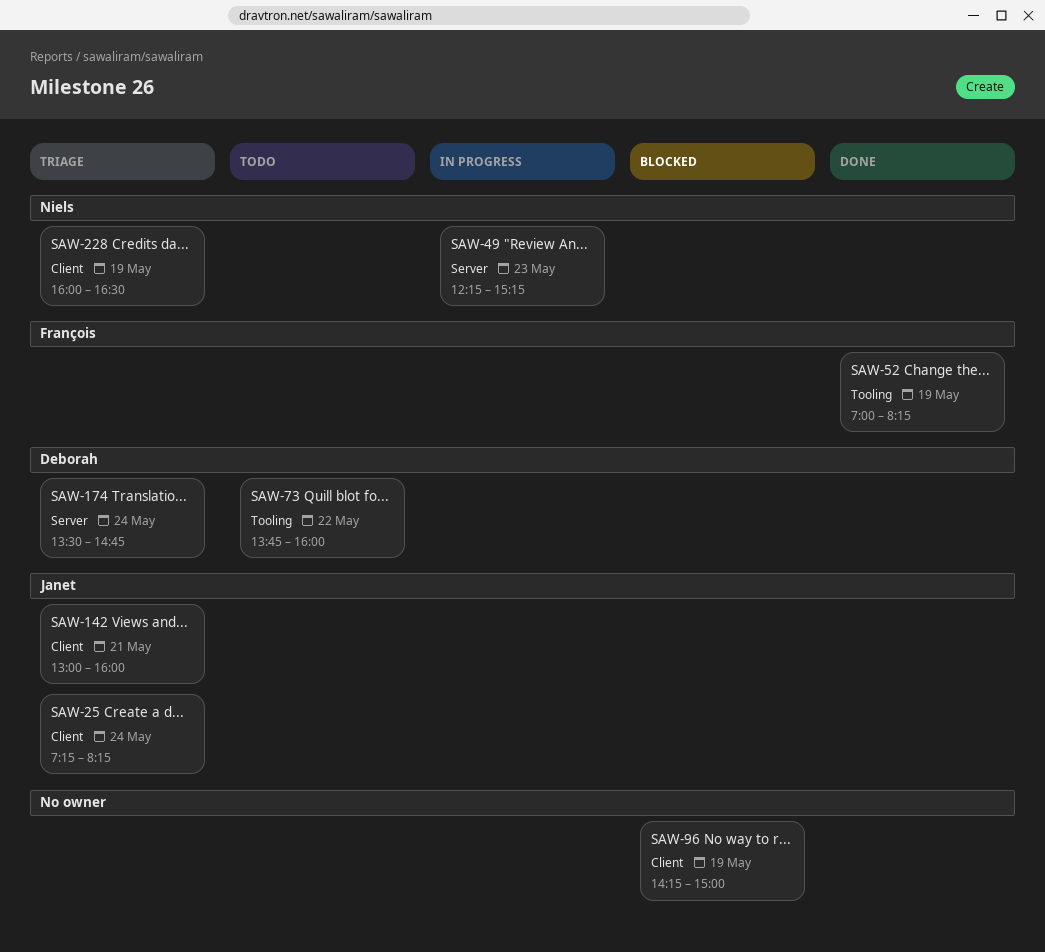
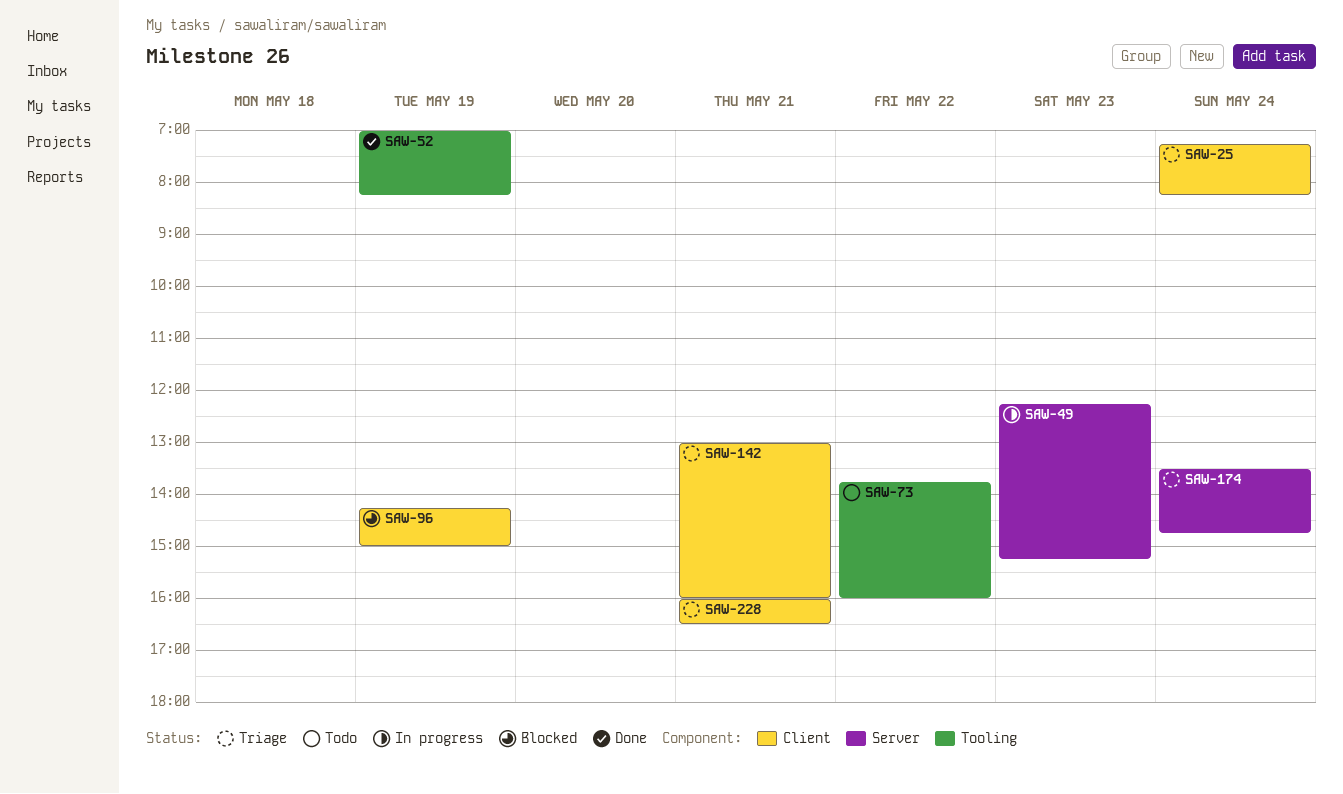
SAW-228, day: May 19 -> May 21

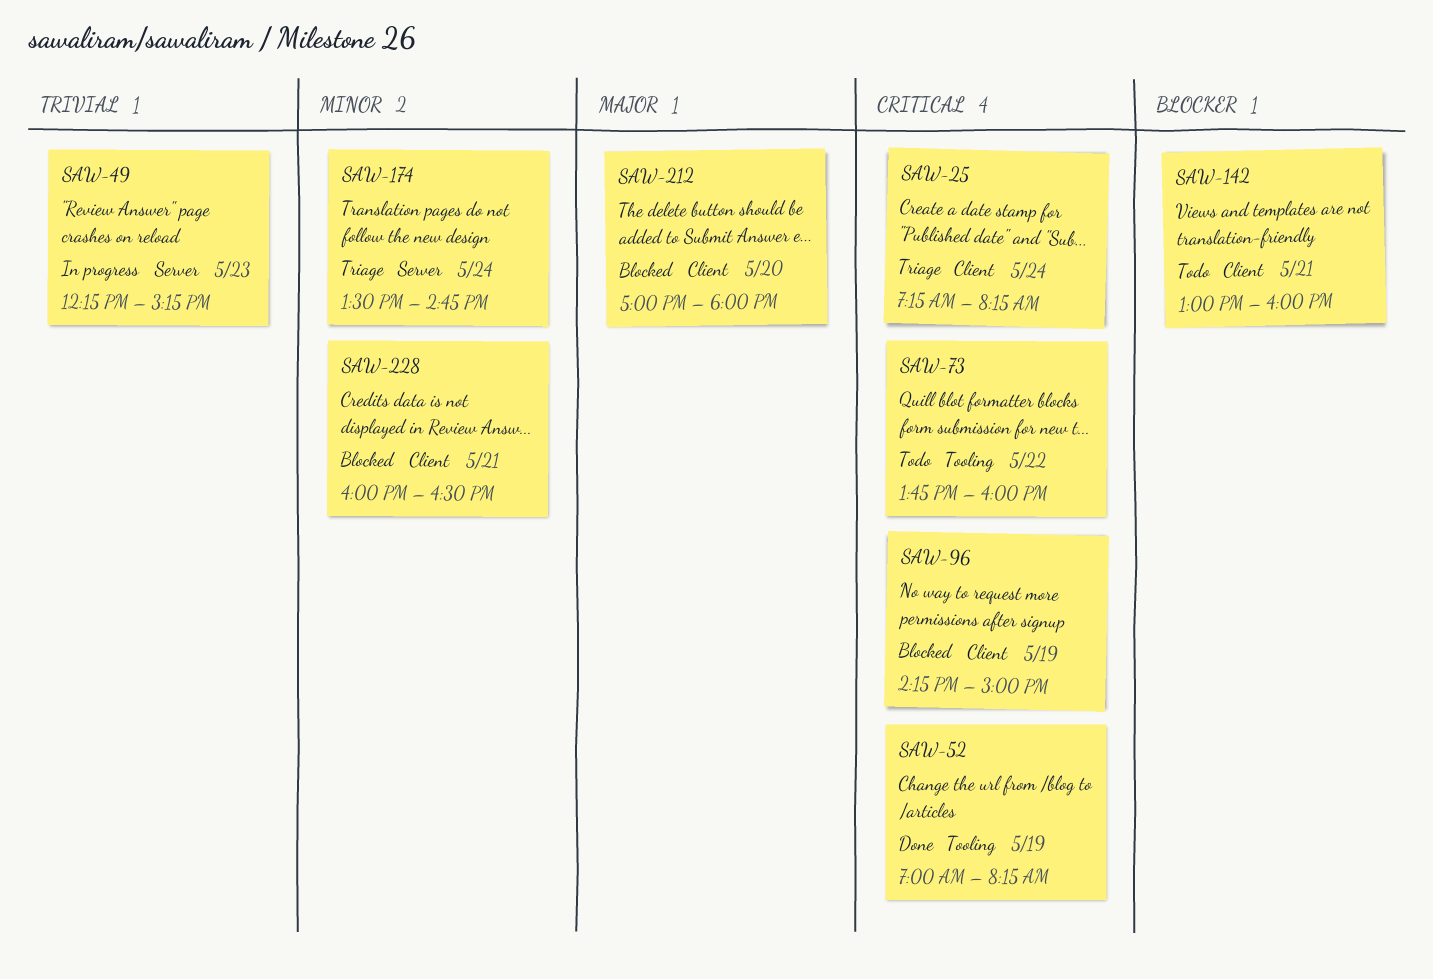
SAW-142, status: Triage -> Todo
SAW-212: none -> present
SAW-228, status: Triage -> Blocked

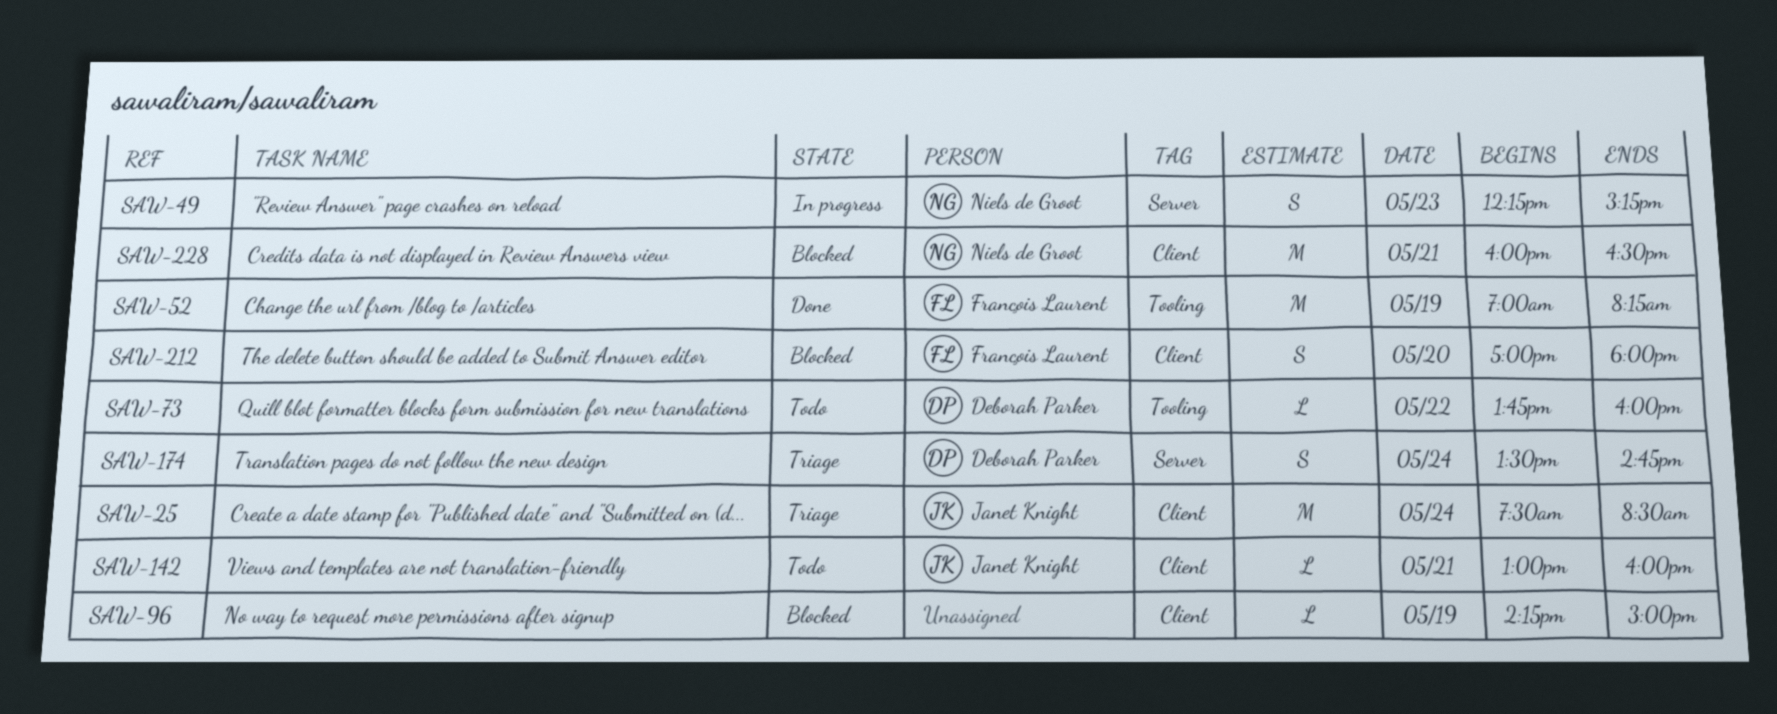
SAW-25, begins: 07:15 -> 07:30
SAW-25, ends: 08:15 -> 08:30

